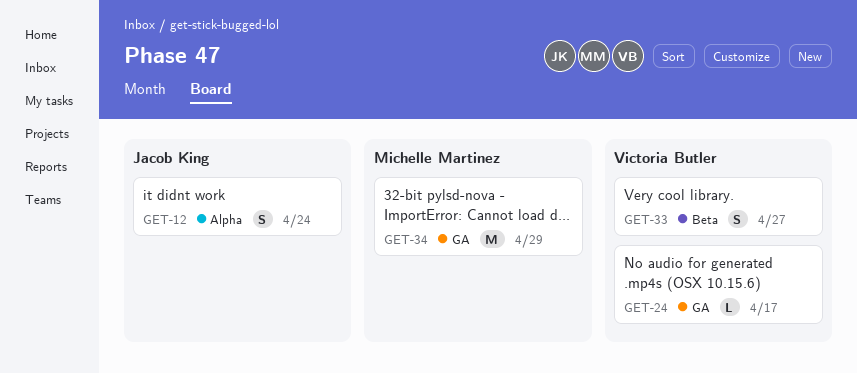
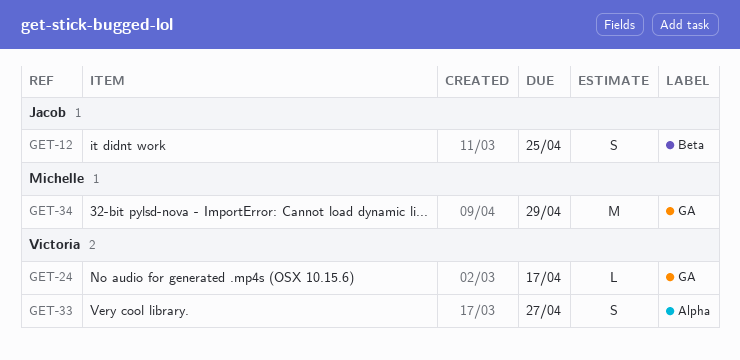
GET-12, label: Alpha -> Beta
GET-12, due: Apr 24 -> Apr 25
GET-33, label: Beta -> Alpha

